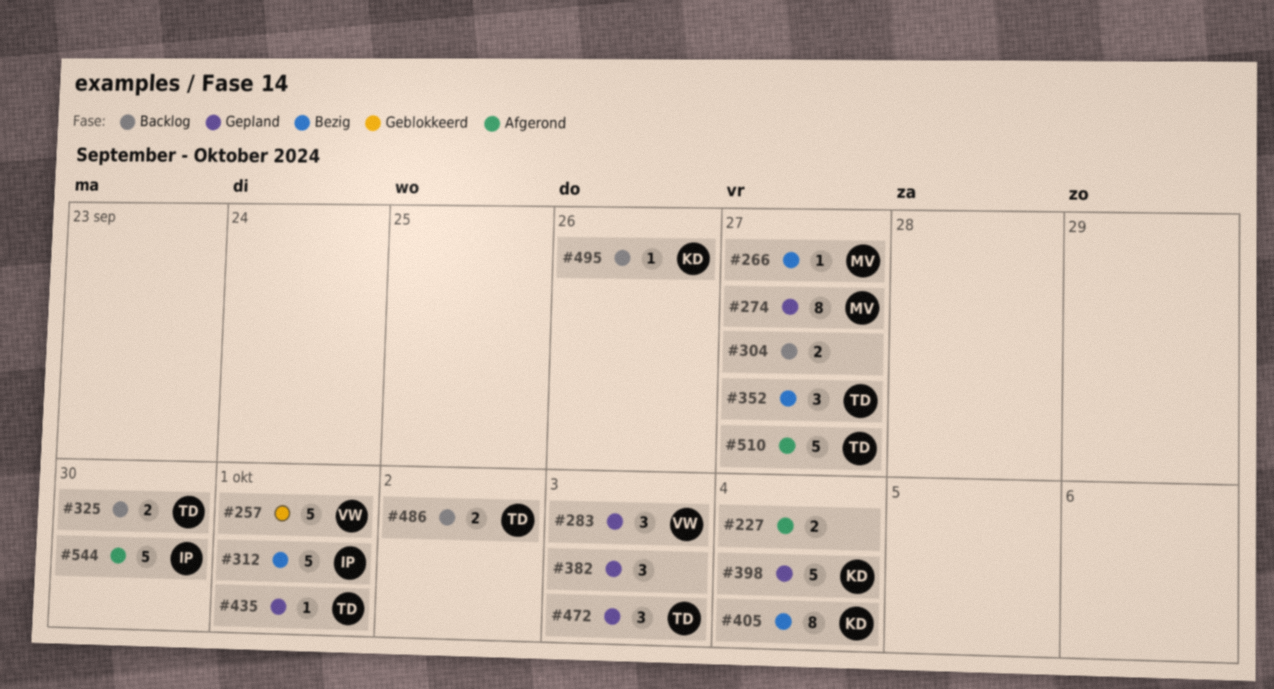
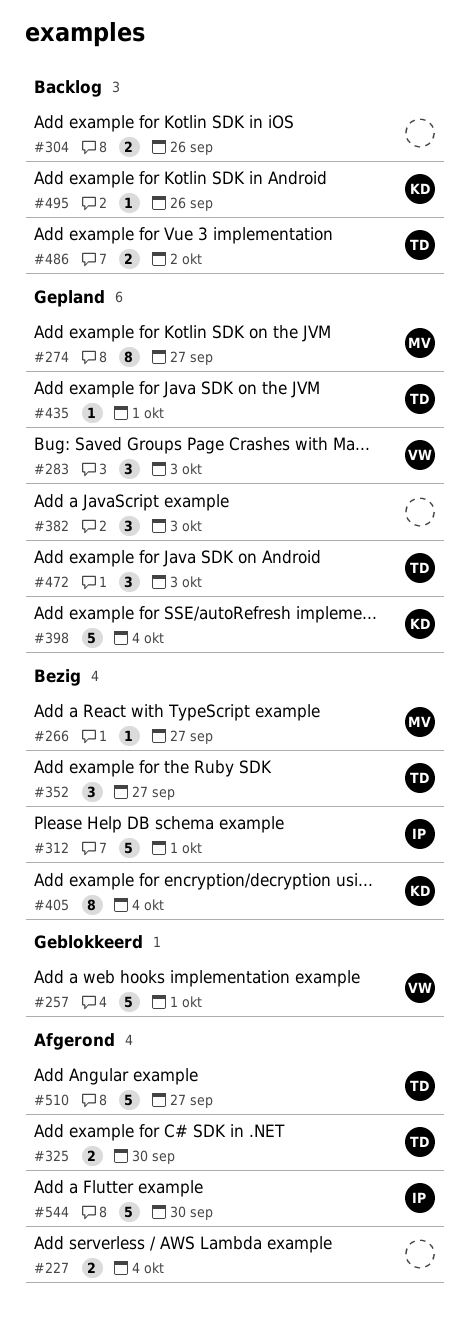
#304, due: Sep 27 -> Sep 26
#325, status: Backlog -> Afgerond

